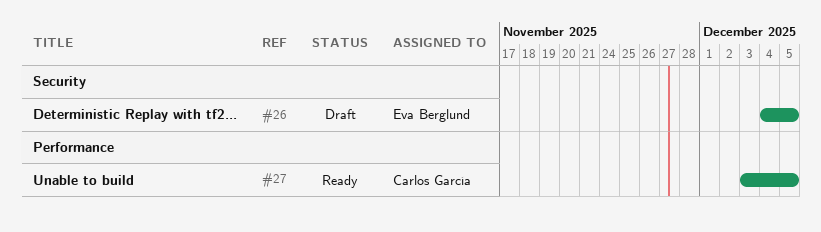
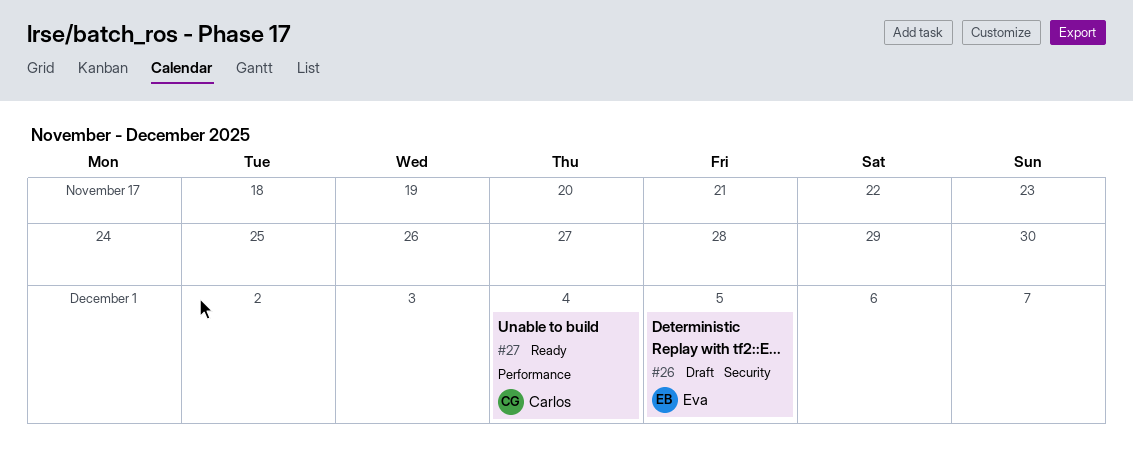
#27, due: Dec 5 -> Dec 4

